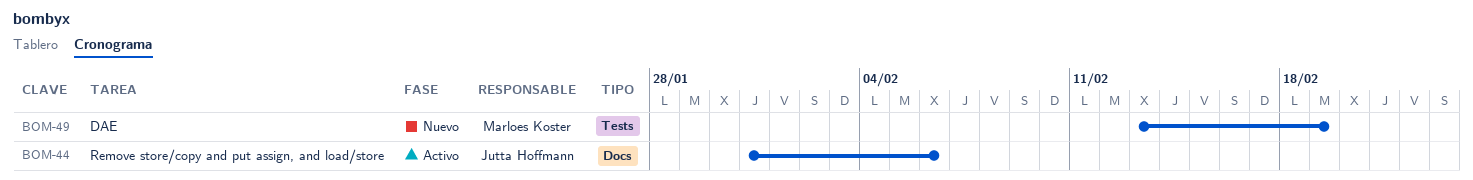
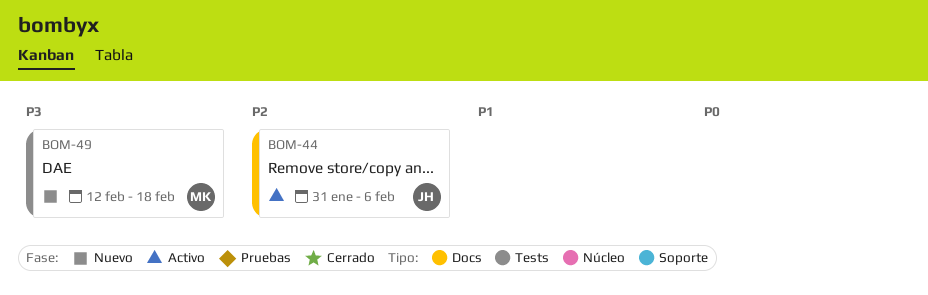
BOM-49, start: Feb 13 -> Feb 12
BOM-49, due: Feb 19 -> Feb 18

